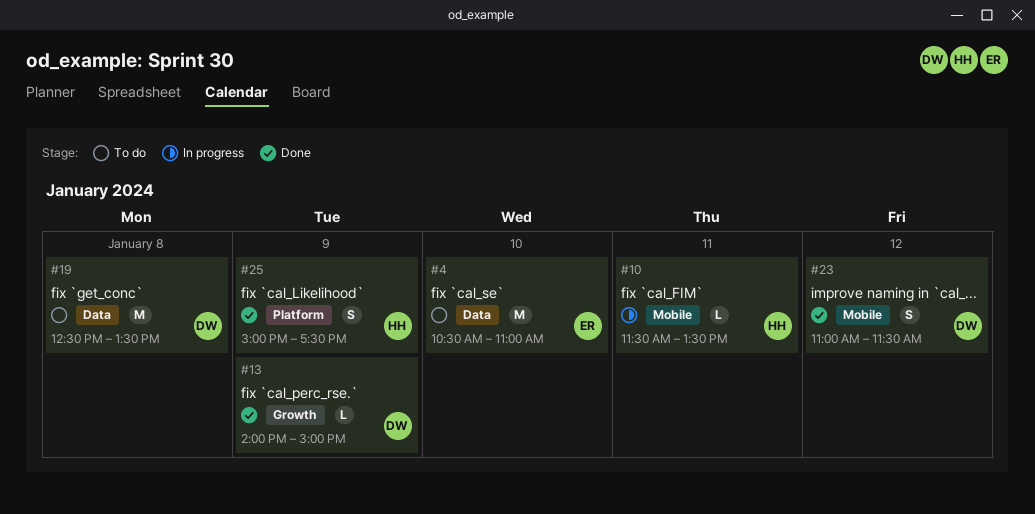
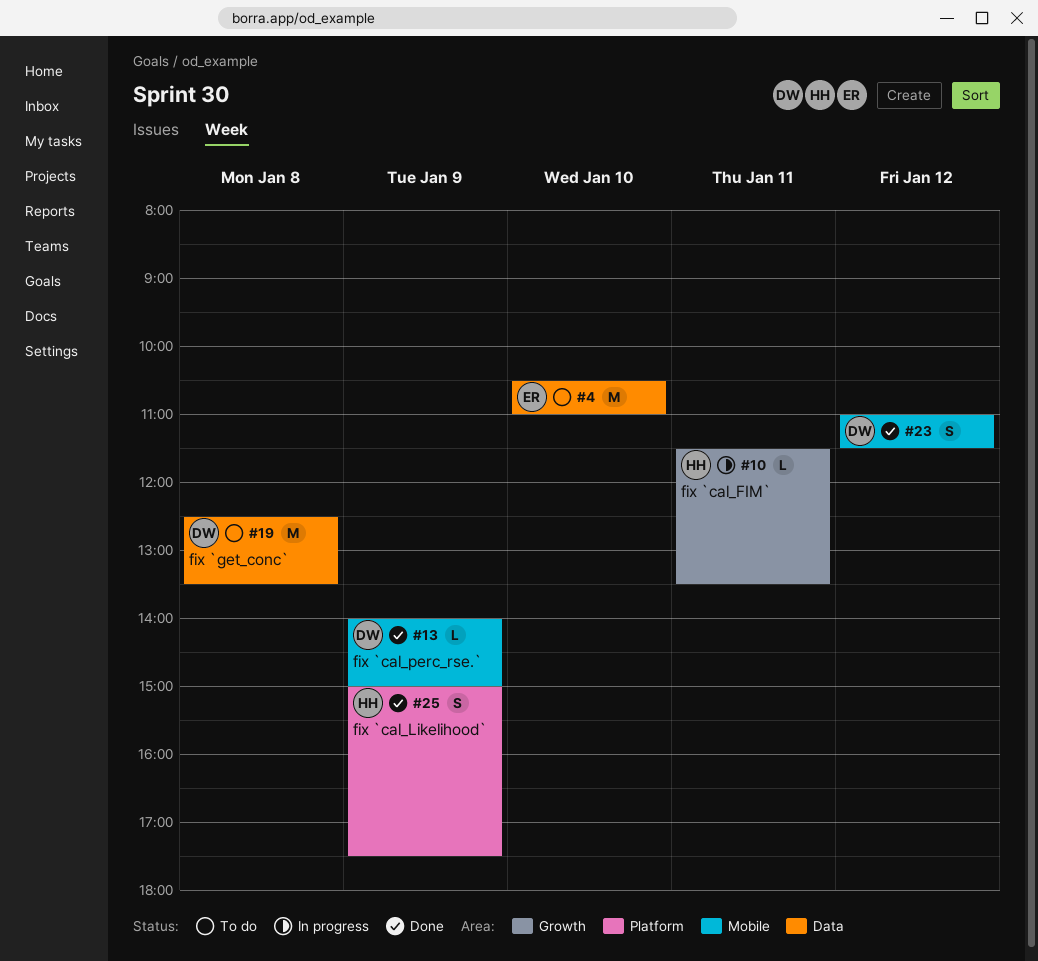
#10, label: Mobile -> Growth
#13, label: Growth -> Mobile

